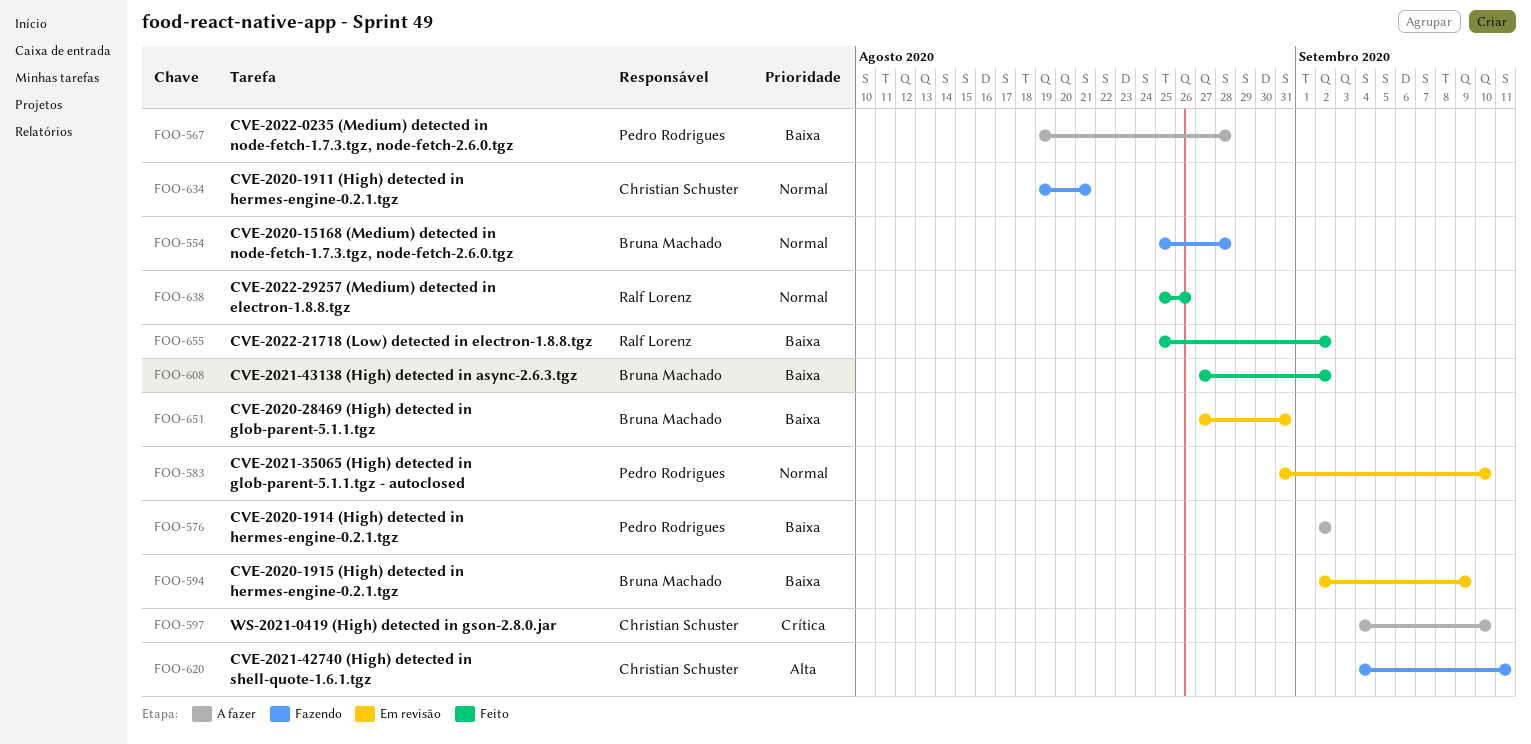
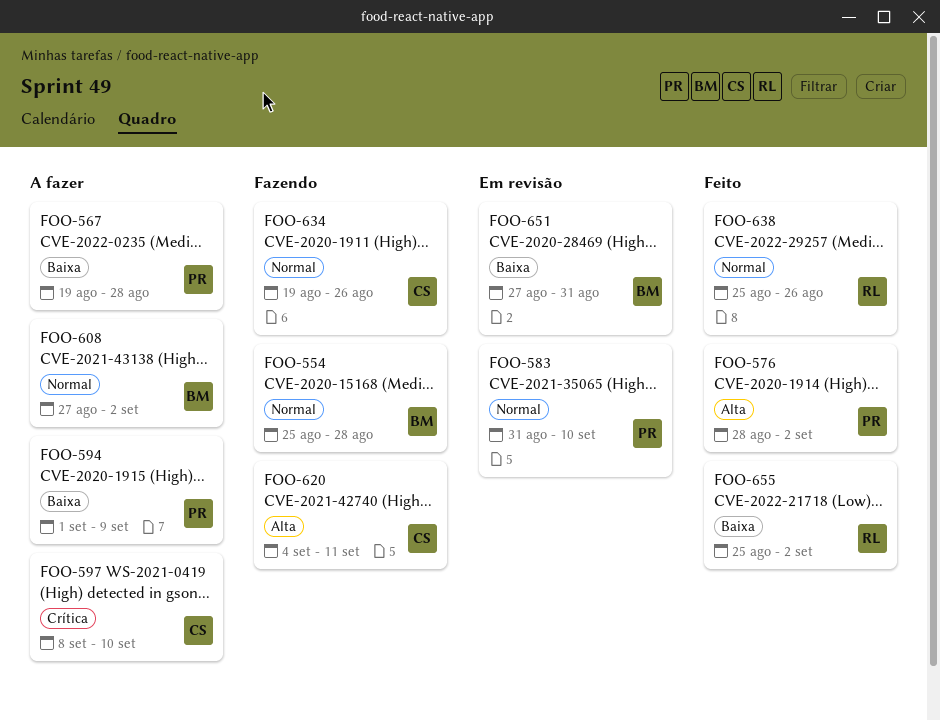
FOO-576, status: A fazer -> Feito
FOO-576, priority: Baixa -> Alta
FOO-576, start: Sep 2 -> Aug 28
FOO-594, status: Em revisão -> A fazer
FOO-594, owner: Bruna Machado -> Pedro Rodrigues
FOO-594, start: Sep 2 -> Sep 1
FOO-597, start: Sep 4 -> Sep 8
FOO-608, status: Feito -> A fazer
FOO-608, priority: Baixa -> Normal
FOO-634, due: Aug 21 -> Aug 26

